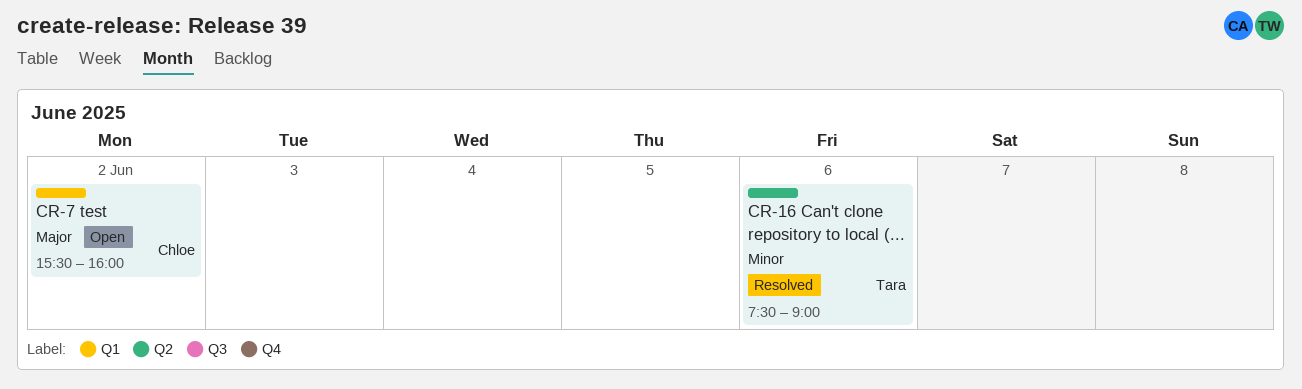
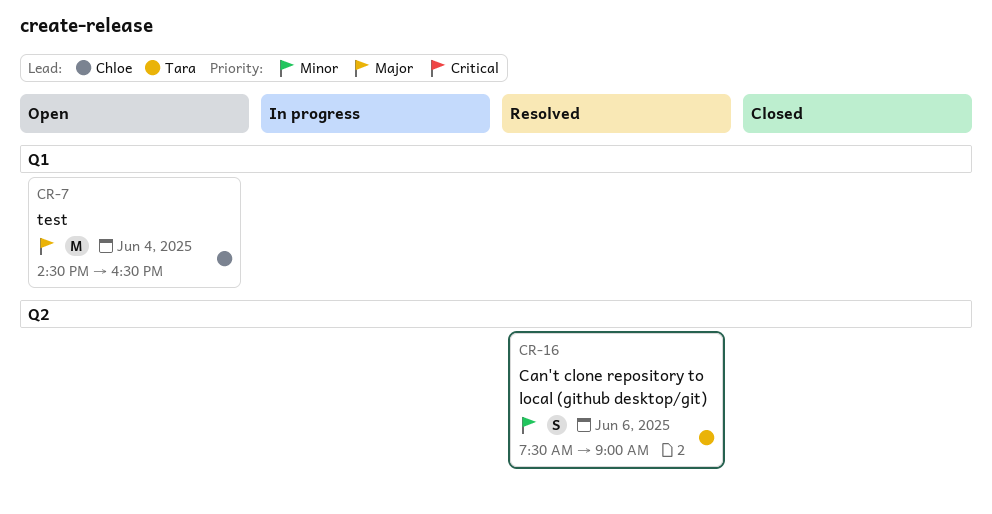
CR-7, day: Jun 2 -> Jun 4
CR-7, begins: 15:30 -> 14:30
CR-7, ends: 16:00 -> 16:30

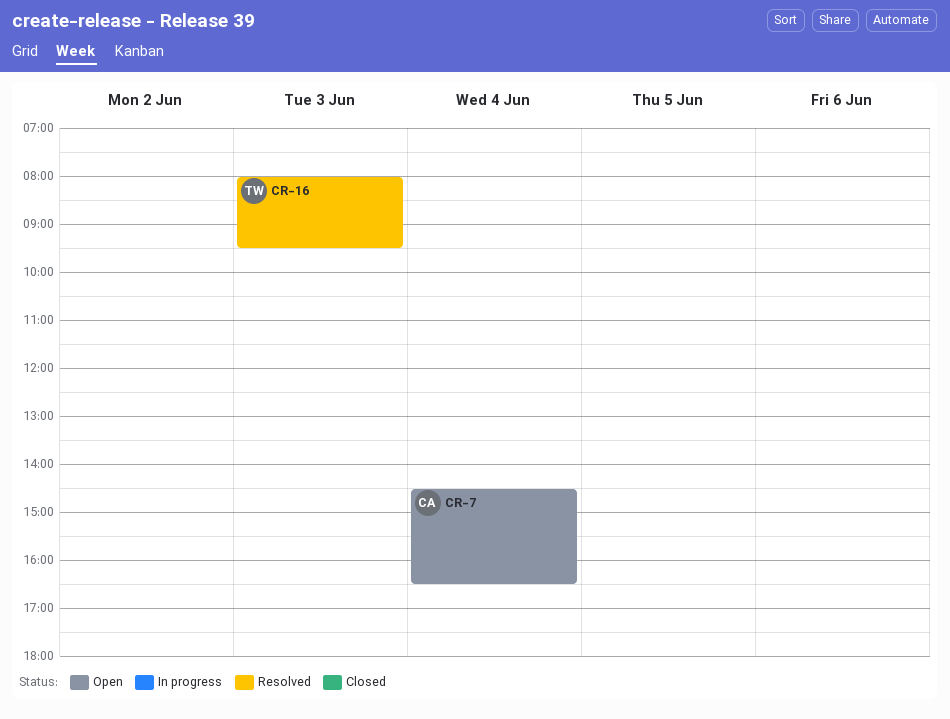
CR-16, day: Jun 6 -> Jun 3
CR-16, begins: 07:30 -> 08:00
CR-16, ends: 09:00 -> 09:30

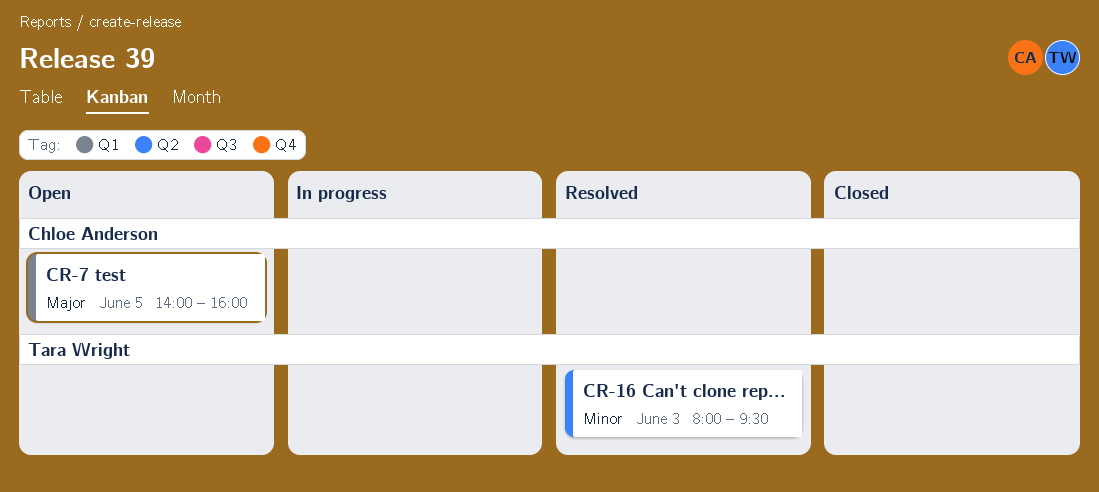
CR-7, day: Jun 4 -> Jun 5
CR-7, begins: 14:30 -> 14:00
CR-7, ends: 16:30 -> 16:00

